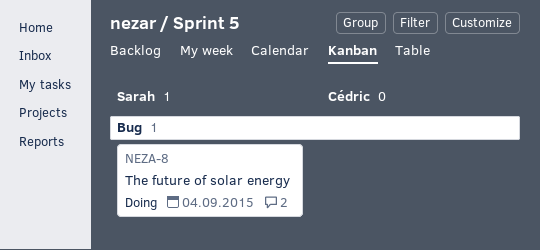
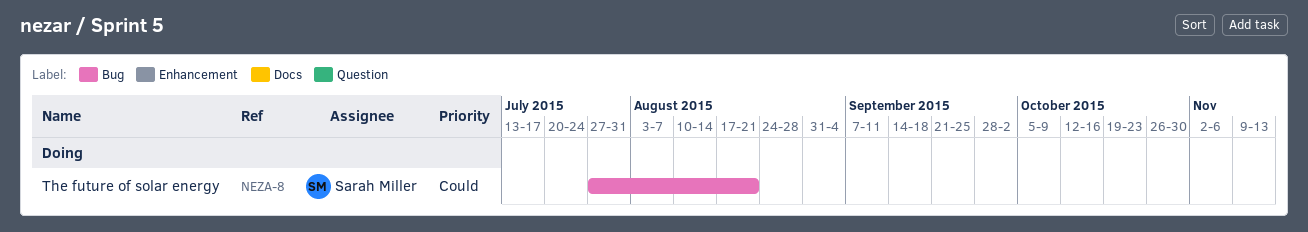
NEZA-8, due: Sep 4 -> Aug 21

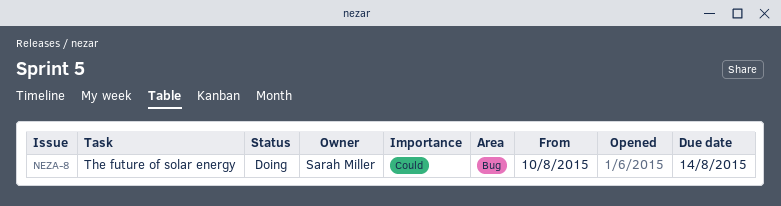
NEZA-8, start: Jul 27 -> Aug 10
NEZA-8, due: Aug 21 -> Aug 14

